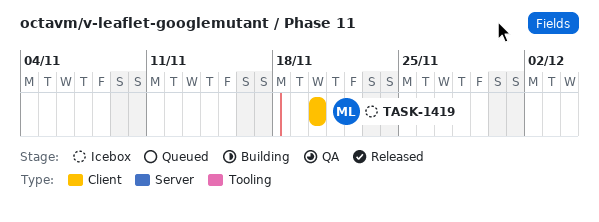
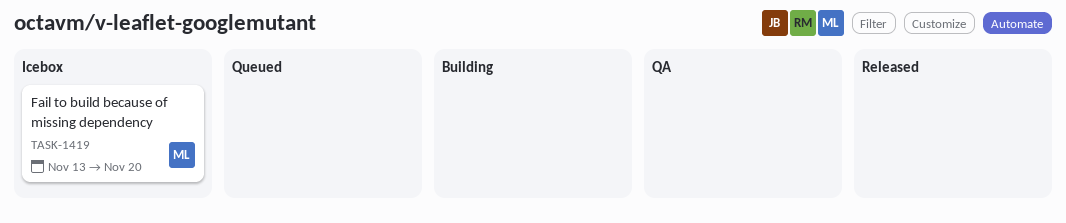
TASK-1419, start: Nov 20 -> Nov 13

